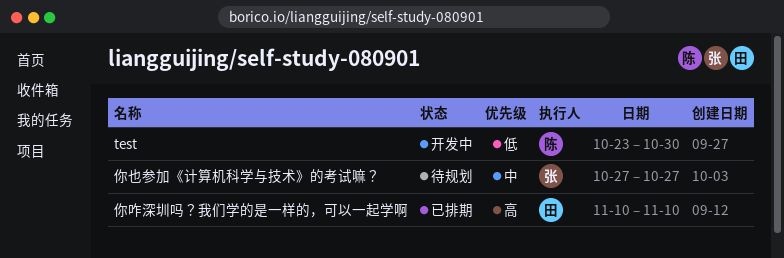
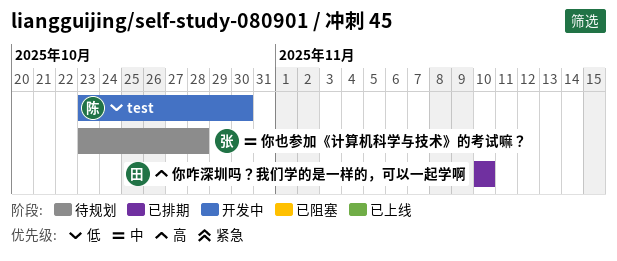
你也参加《计算机科学与技术》的考试嘛？, start: Oct 27 -> Oct 23
你也参加《计算机科学与技术》的考试嘛？, due: Oct 27 -> Oct 28

